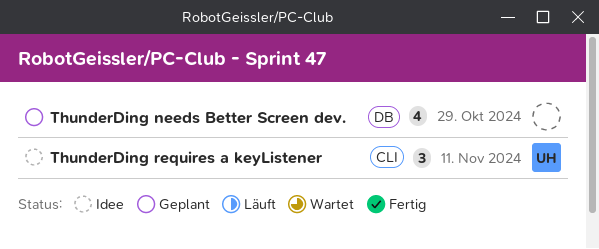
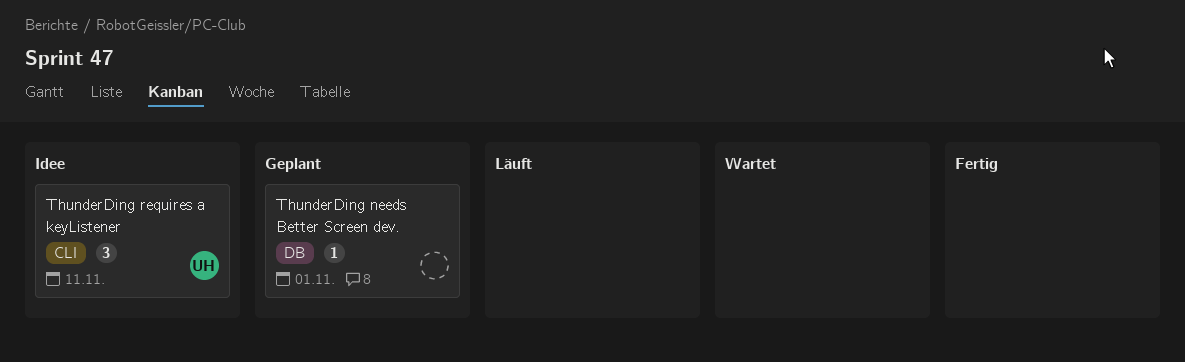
ThunderDing needs Better Screen dev., estimate: 4 -> 1
ThunderDing needs Better Screen dev., due: Oct 29 -> Nov 1

